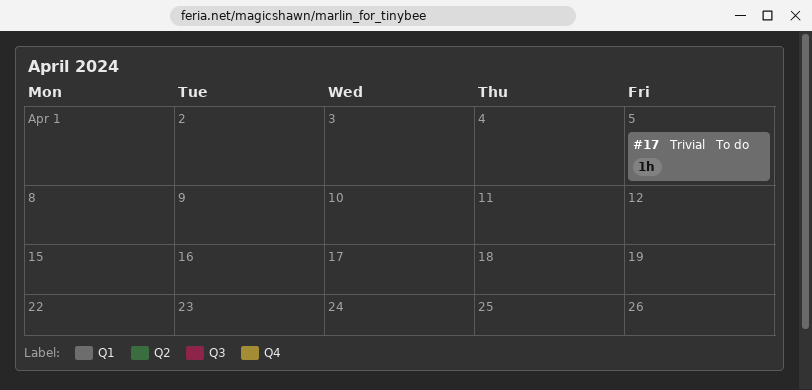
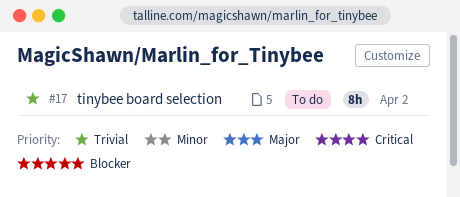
#17, estimate: 1h -> 8h
#17, due: Apr 5 -> Apr 2

